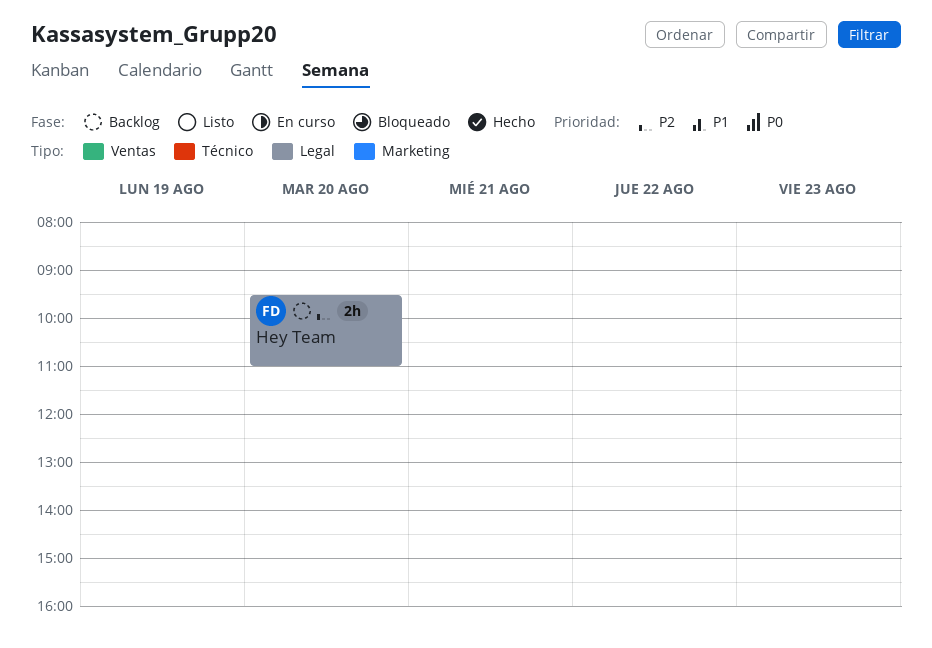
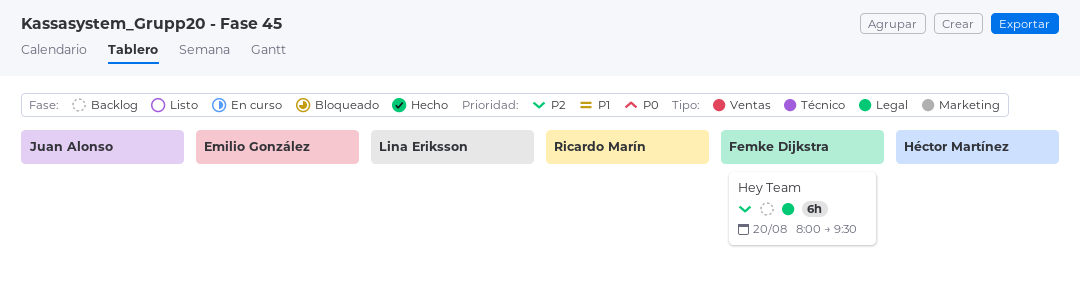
Hey Team, estimate: 2h -> 6h
Hey Team, begins: 09:30 -> 08:00
Hey Team, ends: 11:00 -> 09:30

